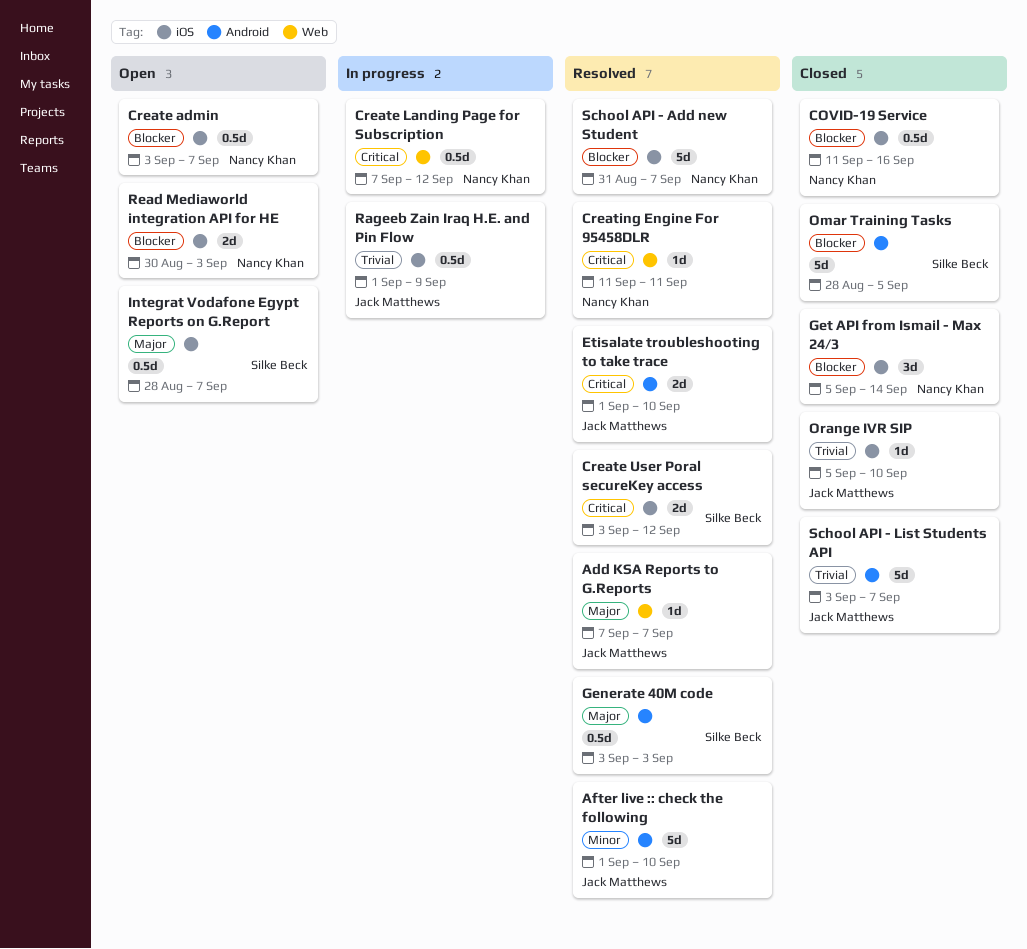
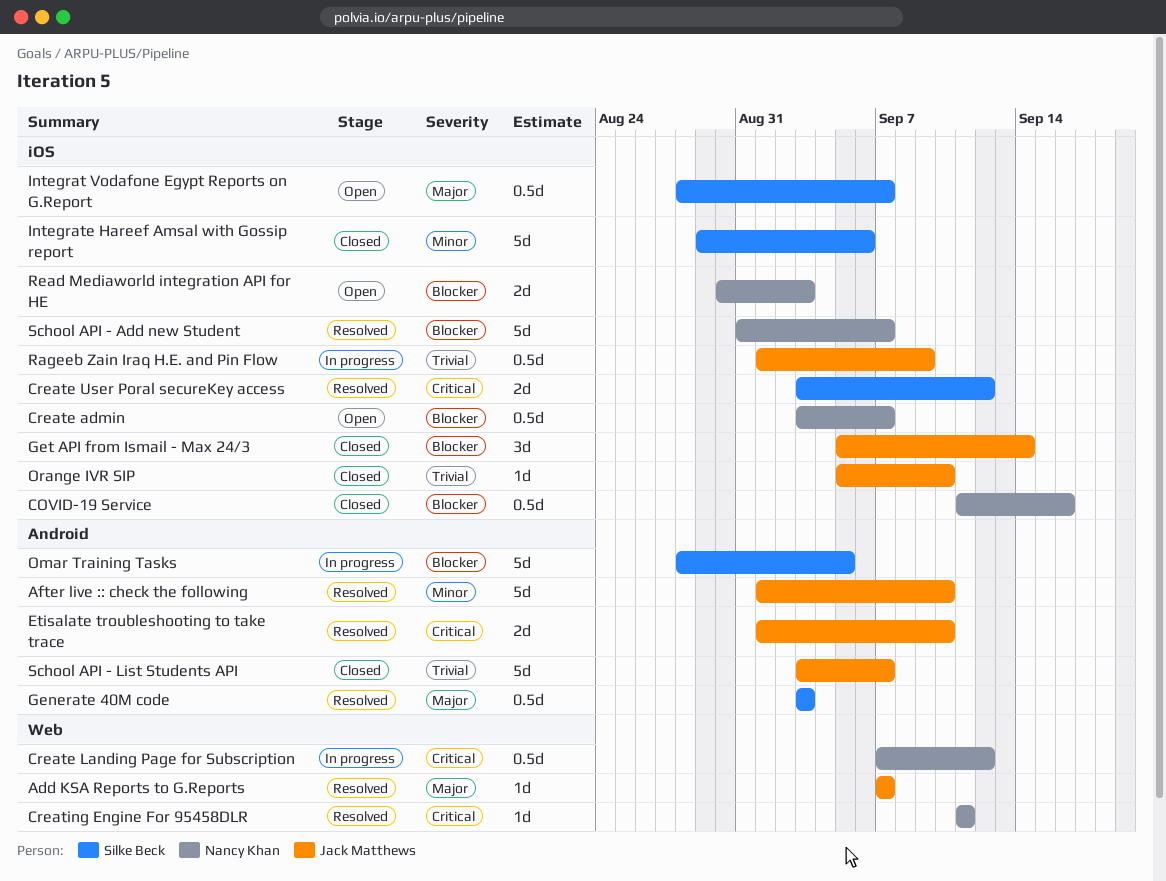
Get API from Ismail - Max 24/3, owner: Nancy Khan -> Jack Matthews
Integrate Hareef Amsal with Gossip report: none -> present
Omar Training Tasks, status: Closed -> In progress

